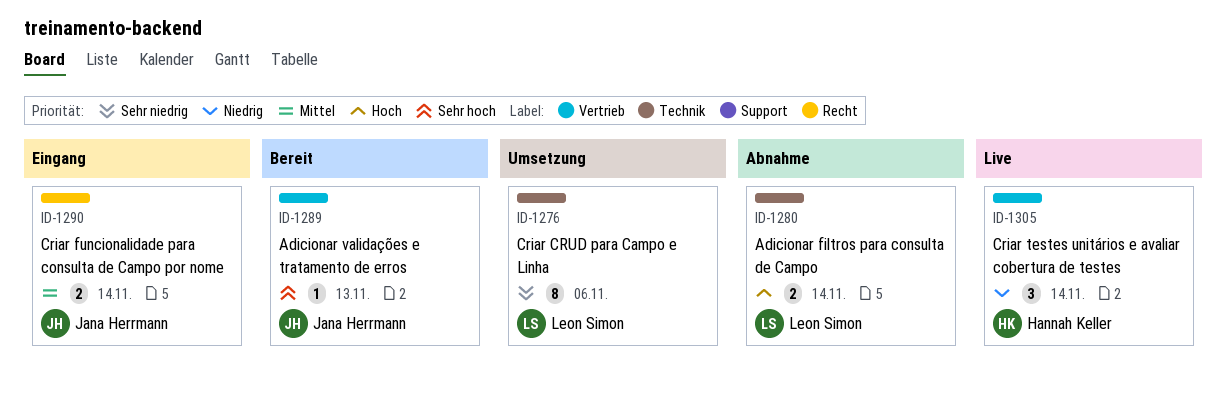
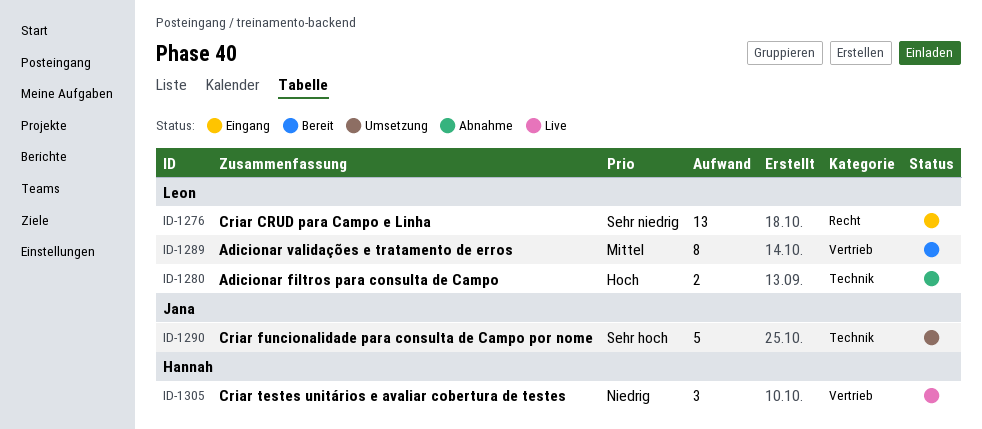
ID-1276, status: Umsetzung -> Eingang
ID-1276, label: Technik -> Recht
ID-1276, estimate: 8 -> 13
ID-1289, owner: Jana Herrmann -> Leon Simon
ID-1289, priority: Sehr hoch -> Mittel
ID-1289, estimate: 1 -> 8
ID-1290, status: Eingang -> Umsetzung
ID-1290, priority: Mittel -> Sehr hoch
ID-1290, label: Recht -> Technik
ID-1290, estimate: 2 -> 5

